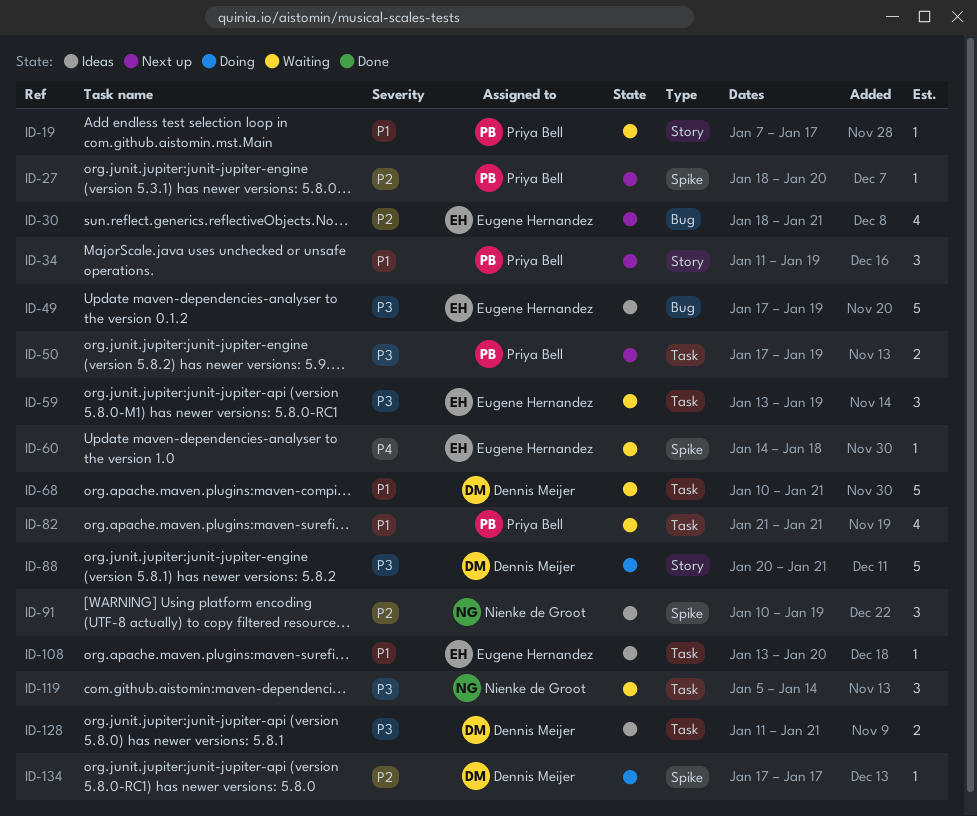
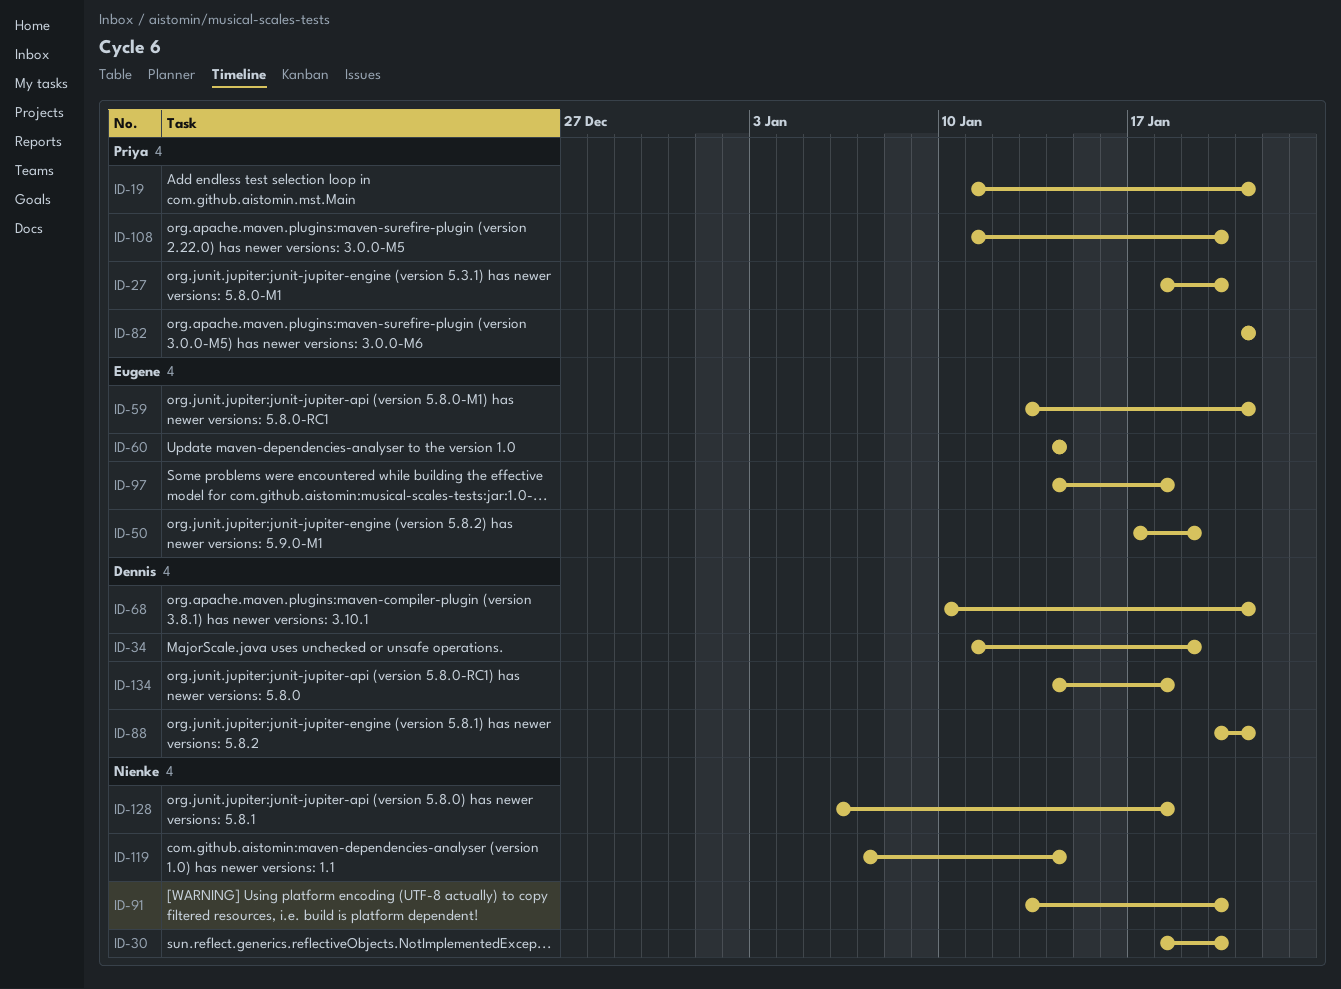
ID-19, start: Jan 7 -> Jan 11
ID-19, due: Jan 17 -> Jan 21
ID-30, owner: Eugene Hernandez -> Nienke de Groot
ID-30, due: Jan 21 -> Jan 20
ID-34, owner: Priya Bell -> Dennis Meijer
ID-49: present -> none
ID-50, owner: Priya Bell -> Eugene Hernandez
ID-59, due: Jan 19 -> Jan 21
ID-60, due: Jan 18 -> Jan 14
ID-91, start: Jan 10 -> Jan 13
ID-91, due: Jan 19 -> Jan 20
ID-97: none -> present
ID-108, owner: Eugene Hernandez -> Priya Bell
ID-108, start: Jan 13 -> Jan 11
ID-119, start: Jan 5 -> Jan 7
ID-128, owner: Dennis Meijer -> Nienke de Groot
ID-128, start: Jan 11 -> Jan 6
ID-128, due: Jan 21 -> Jan 18
ID-134, start: Jan 17 -> Jan 14
ID-134, due: Jan 17 -> Jan 18

